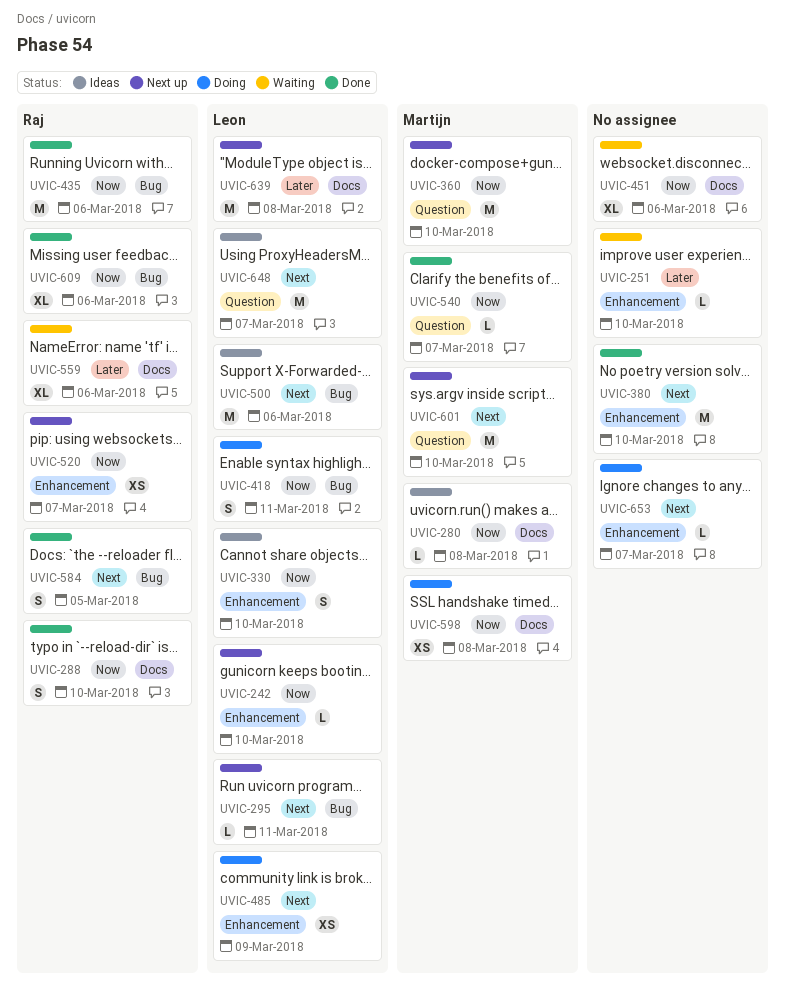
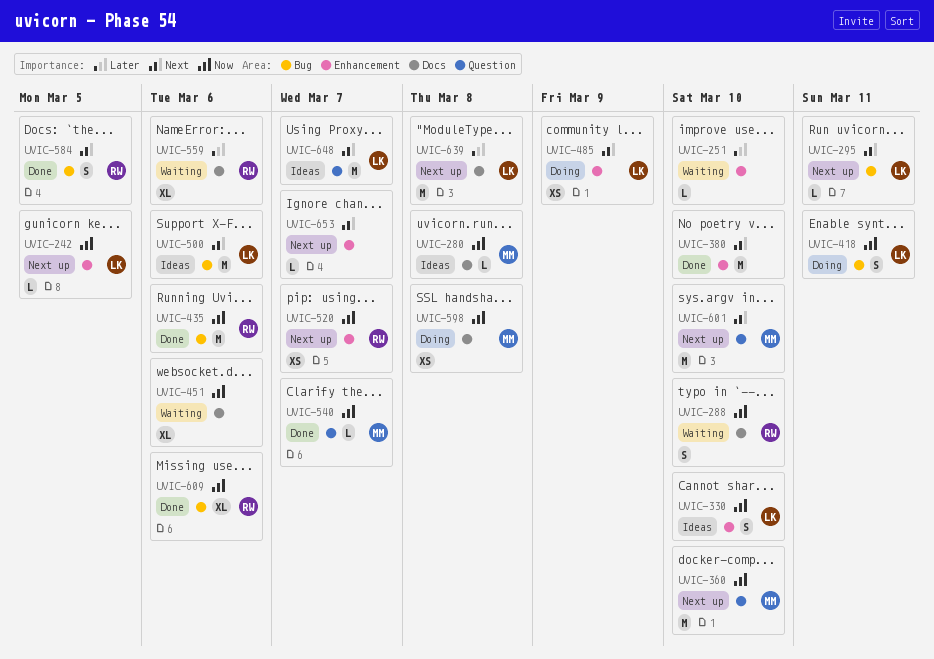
UVIC-242, due: Mar 10 -> Mar 5
UVIC-288, status: Done -> Waiting
UVIC-653, status: Doing -> Next up

